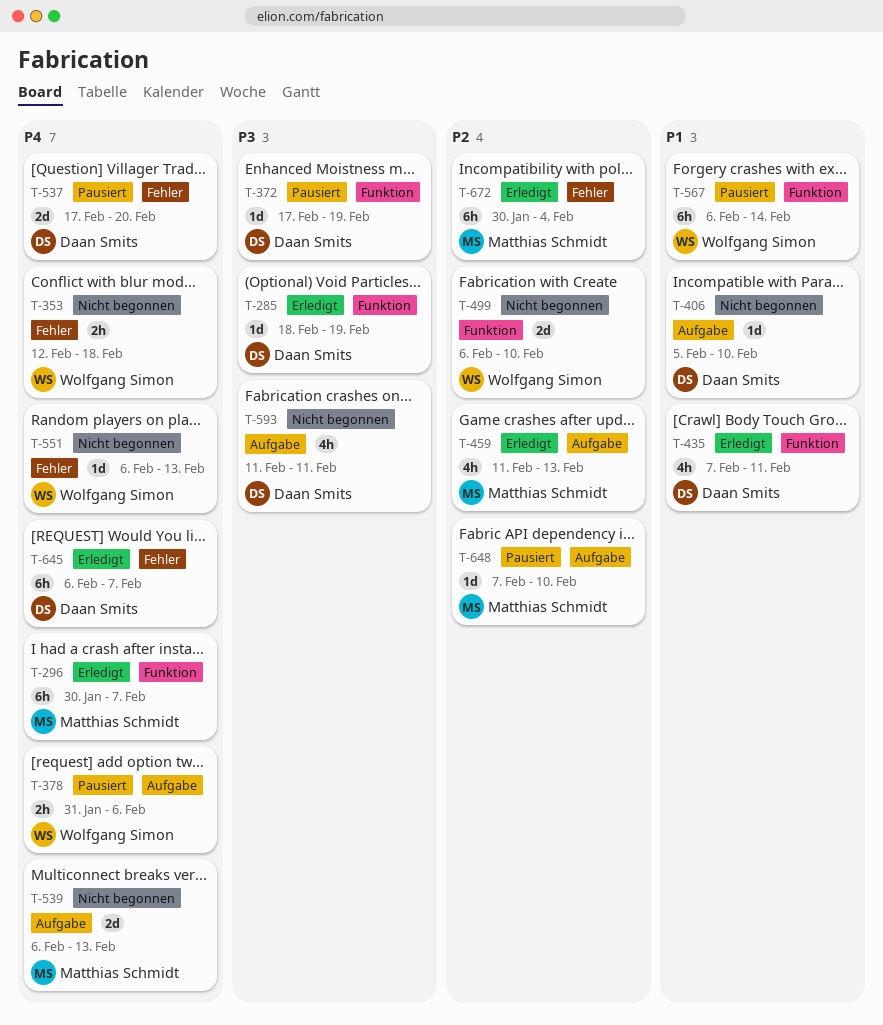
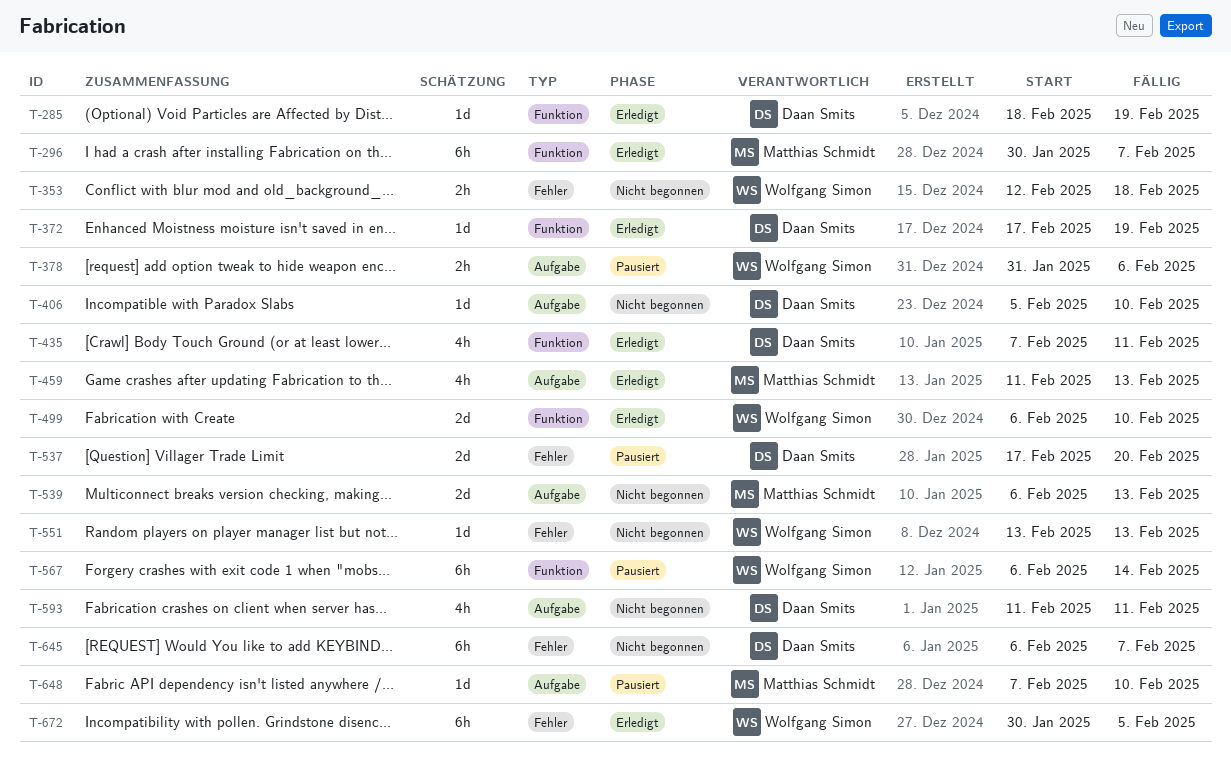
T-372, status: Pausiert -> Erledigt
T-499, status: Nicht begonnen -> Erledigt
T-551, start: Feb 6 -> Feb 13
T-645, status: Erledigt -> Nicht begonnen
T-672, owner: Matthias Schmidt -> Wolfgang Simon
T-672, due: Feb 4 -> Feb 5

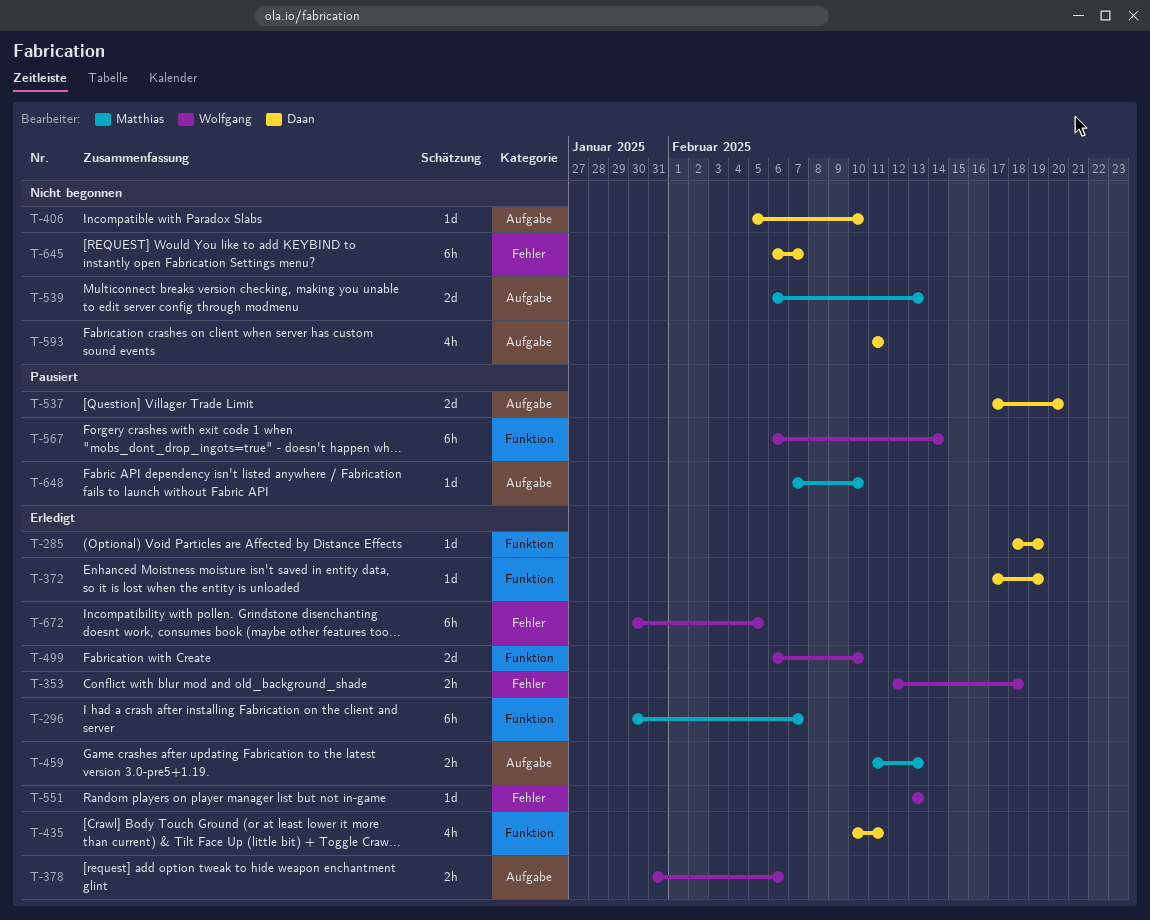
T-353, status: Nicht begonnen -> Erledigt
T-378, status: Pausiert -> Erledigt
T-435, start: Feb 7 -> Feb 10
T-459, estimate: 4h -> 2h
T-537, label: Fehler -> Aufgabe
T-551, status: Nicht begonnen -> Erledigt

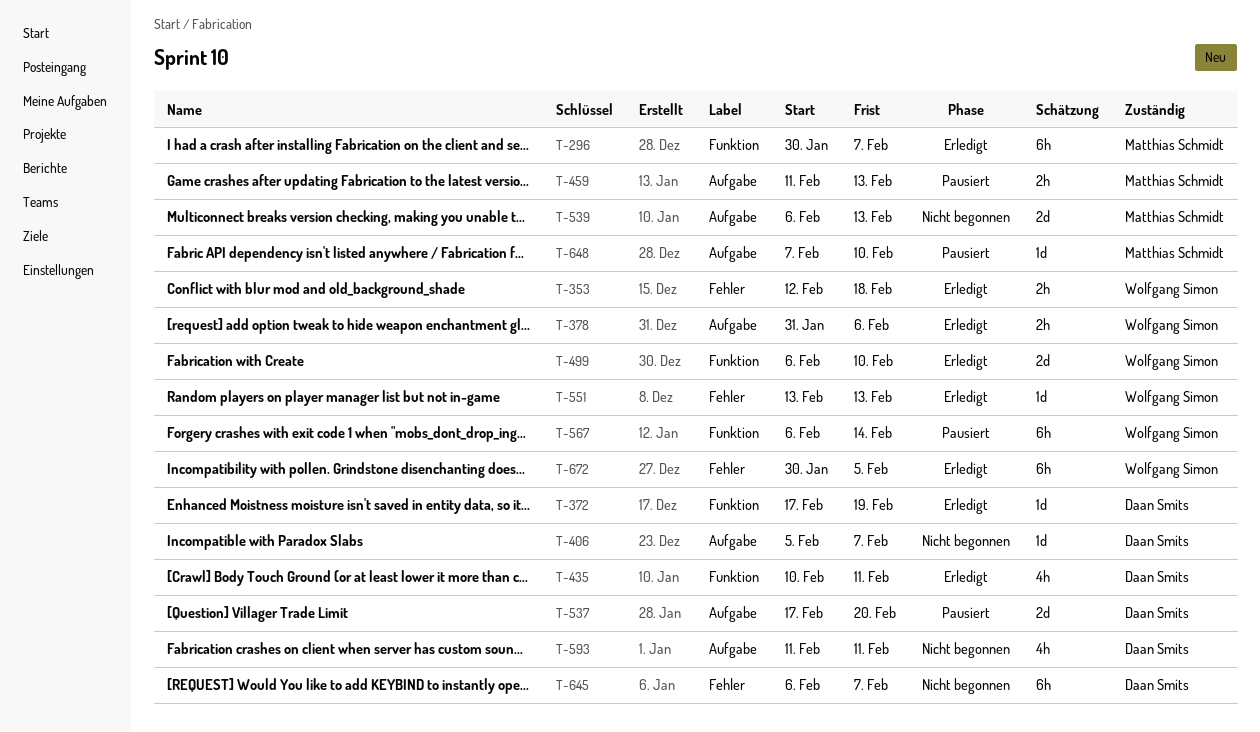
T-285: present -> none
T-406, due: Feb 10 -> Feb 7
T-459, status: Erledigt -> Pausiert

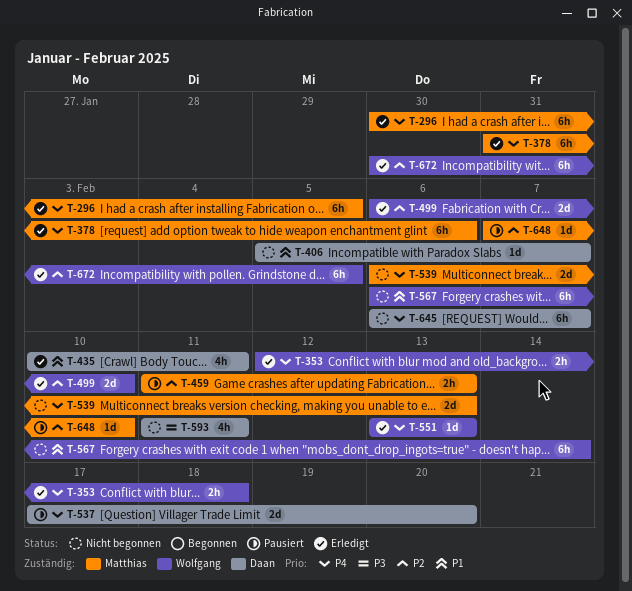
T-296, due: Feb 7 -> Feb 5
T-372: present -> none
T-378, owner: Wolfgang Simon -> Matthias Schmidt
T-378, estimate: 2h -> 6h
T-567, status: Pausiert -> Nicht begonnen

